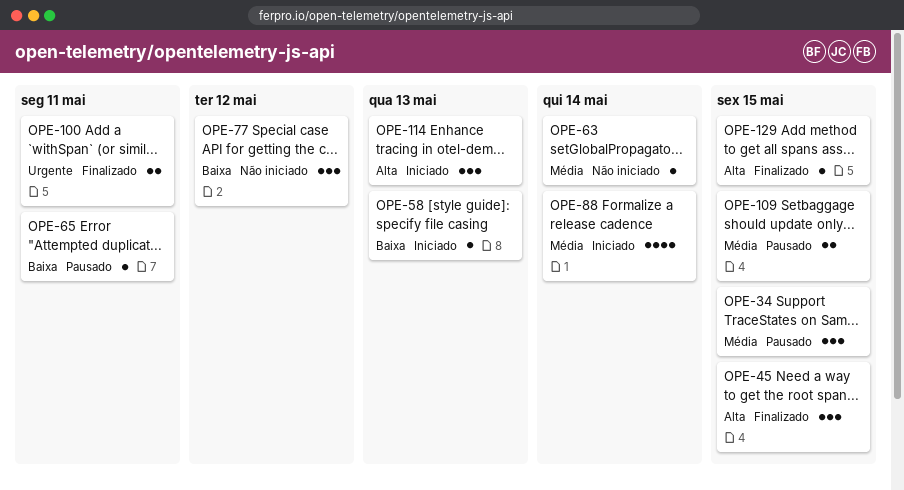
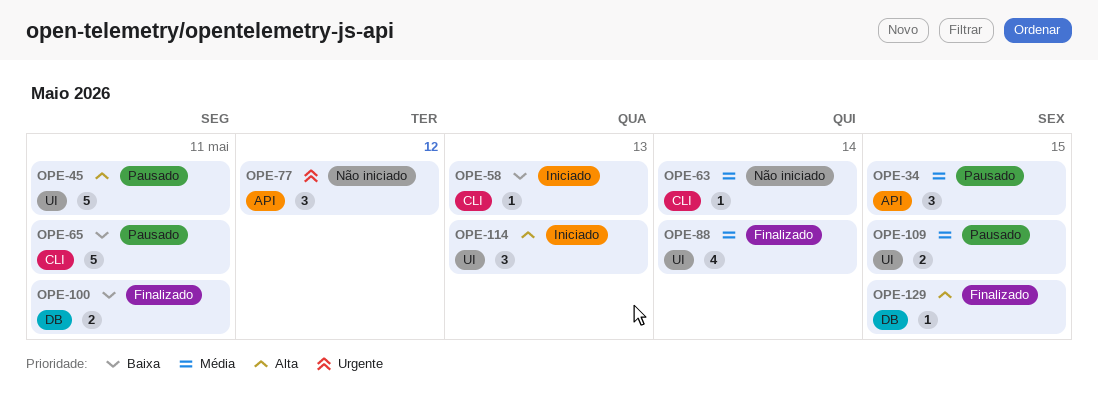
OPE-45, status: Finalizado -> Pausado
OPE-45, estimate: 3 -> 5
OPE-45, due: May 15 -> May 11
OPE-65, estimate: 1 -> 5
OPE-77, priority: Baixa -> Urgente
OPE-88, status: Iniciado -> Finalizado
OPE-100, priority: Urgente -> Baixa

